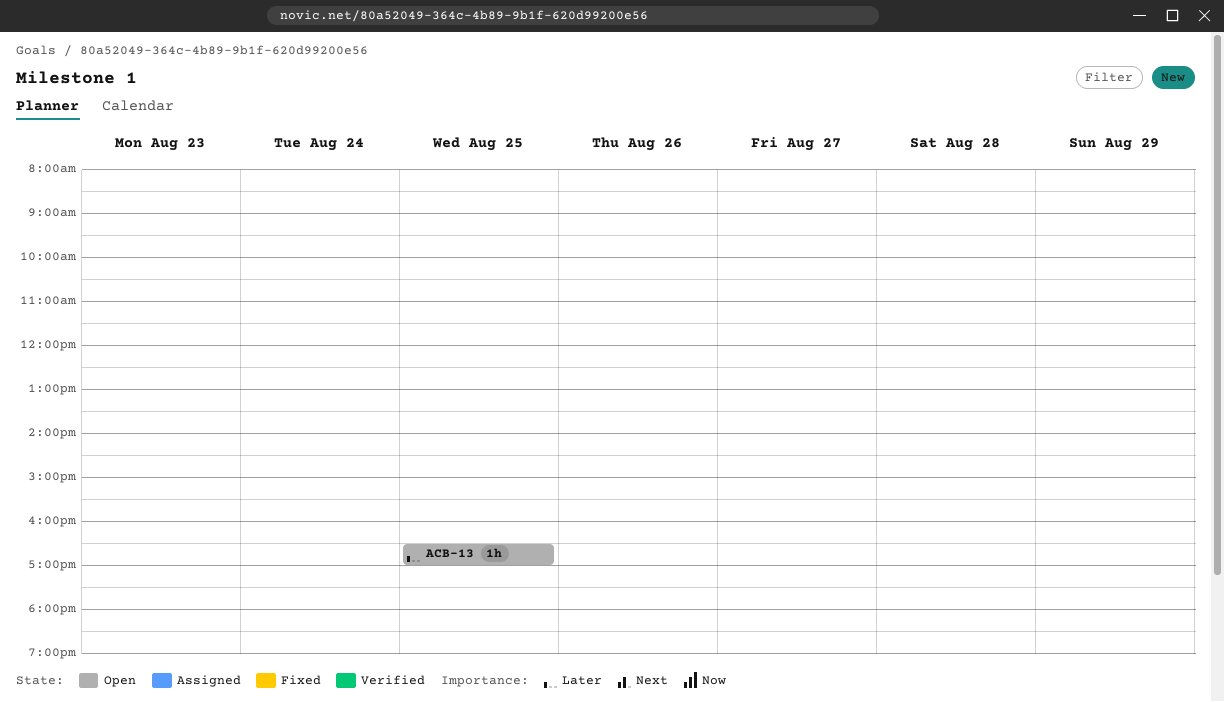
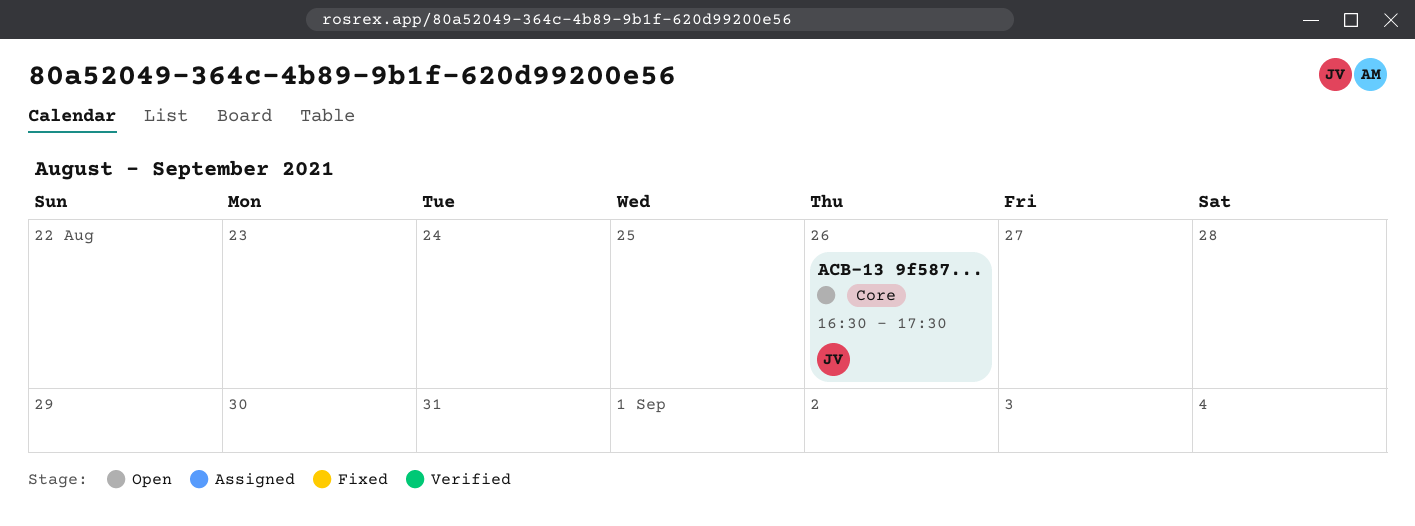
ACB-13, day: Aug 25 -> Aug 26
ACB-13, ends: 17:00 -> 17:30

